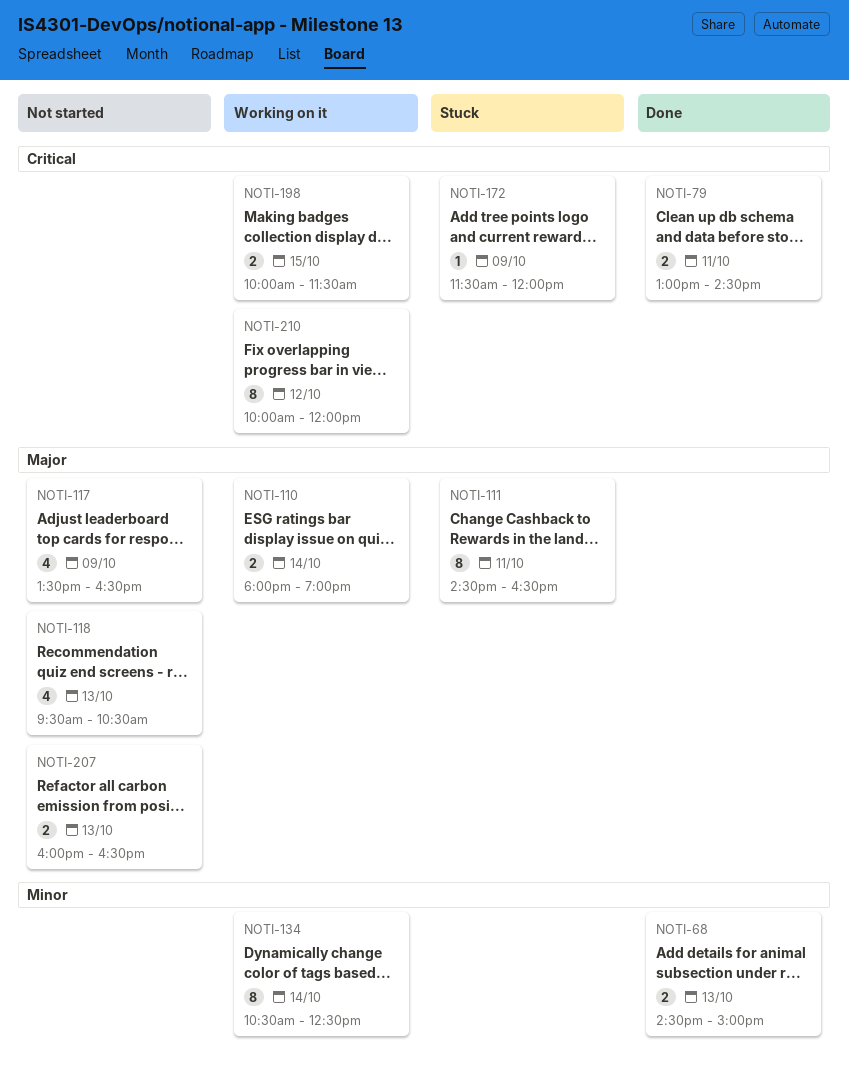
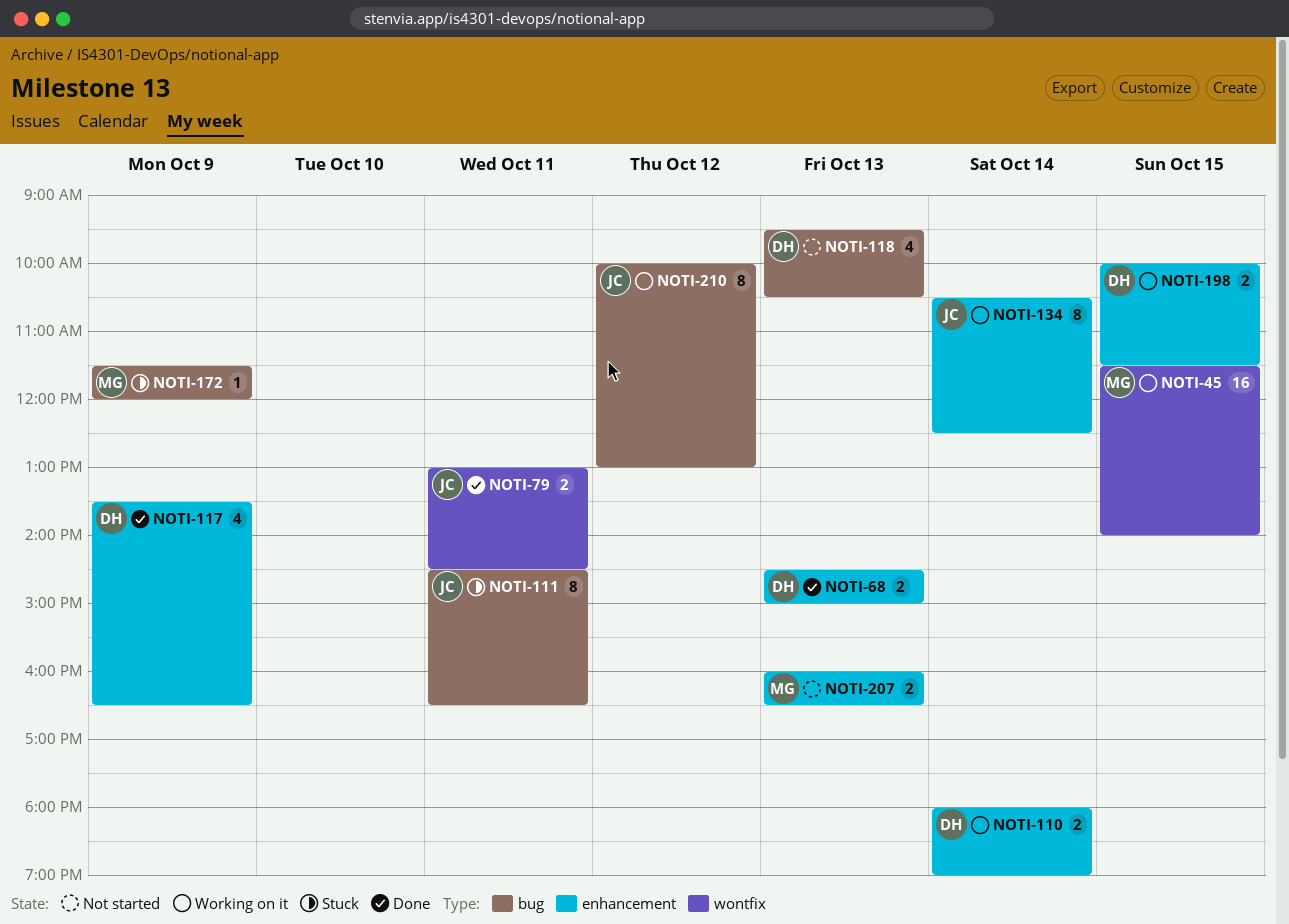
NOTI-45: none -> present
NOTI-117, status: Not started -> Done
NOTI-210, ends: 12:00 -> 13:00

